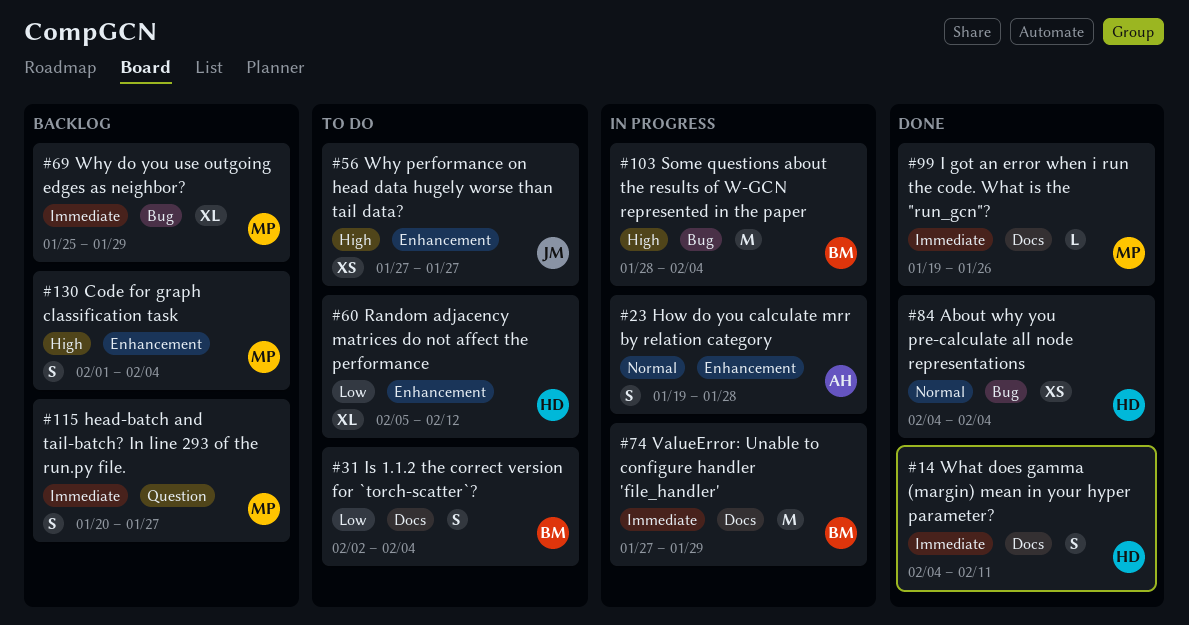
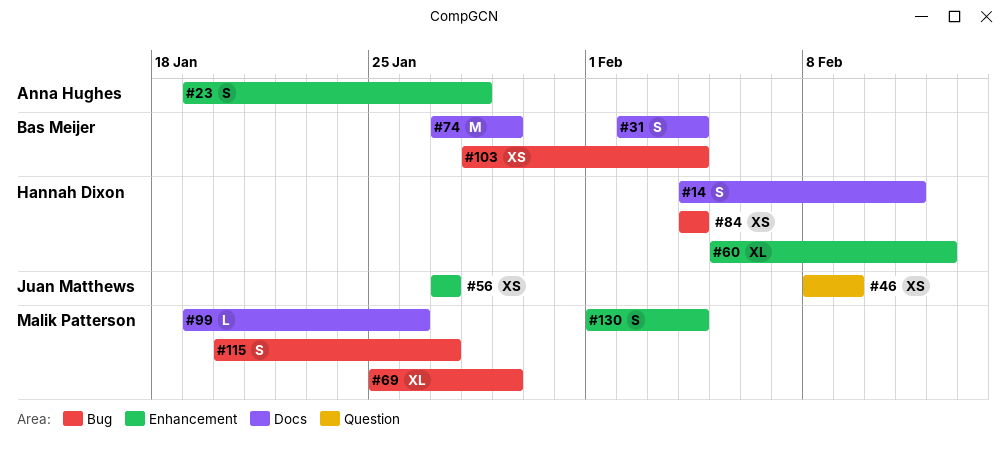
#46: none -> present
#103, estimate: M -> XS
#115, label: Question -> Bug

